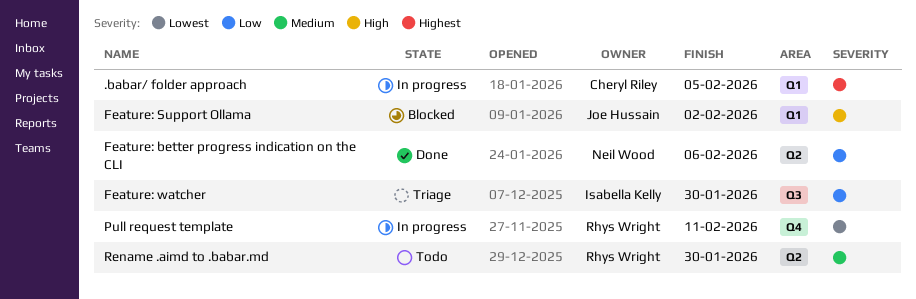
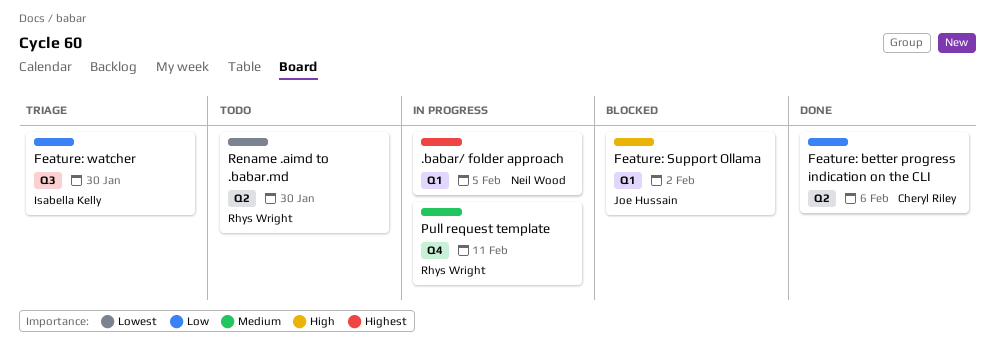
.babar/ folder approach, owner: Cheryl Riley -> Neil Wood
Feature: better progress indication on the CLI, owner: Neil Wood -> Cheryl Riley
Pull request template, priority: Lowest -> Medium
Rename .aimd to .babar.md, priority: Medium -> Lowest

